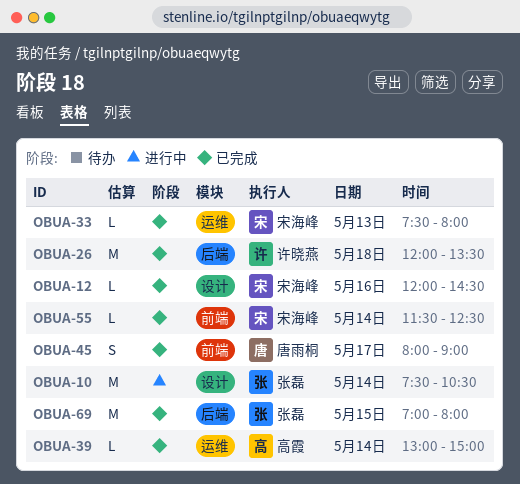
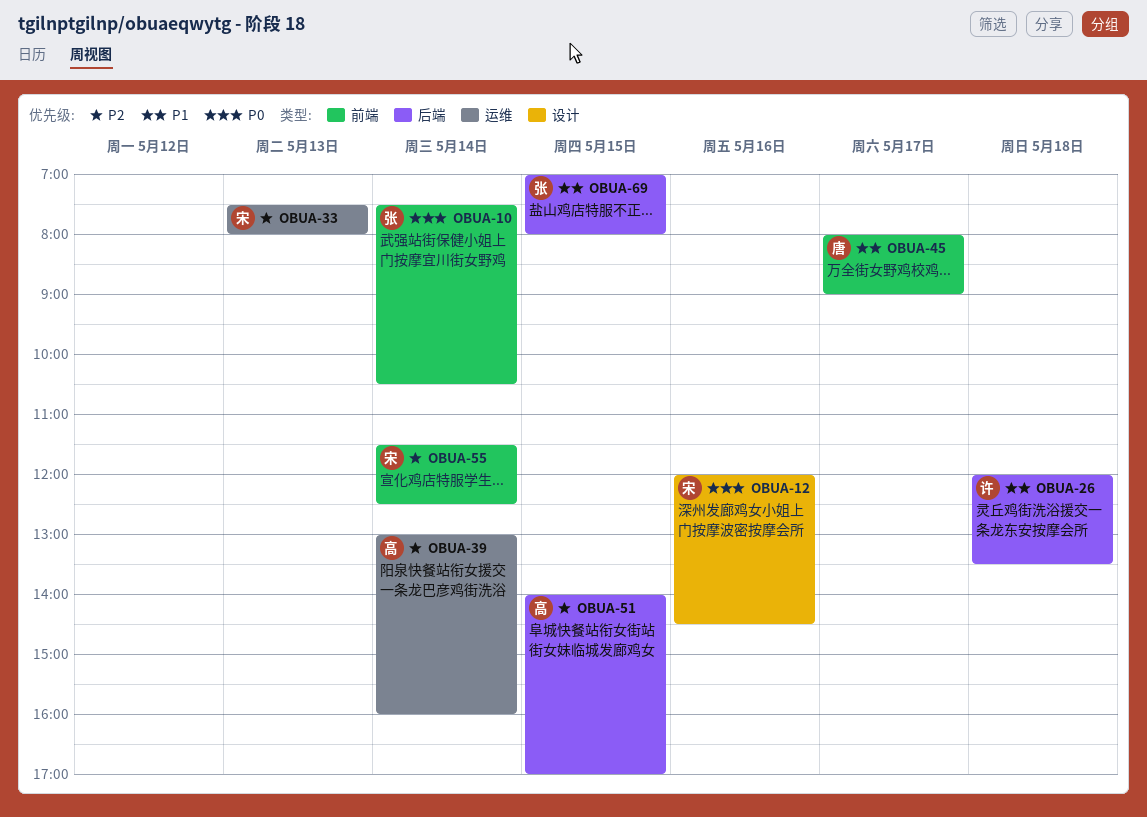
OBUA-10, label: 设计 -> 前端
OBUA-39, ends: 15:00 -> 16:00
OBUA-51: none -> present

